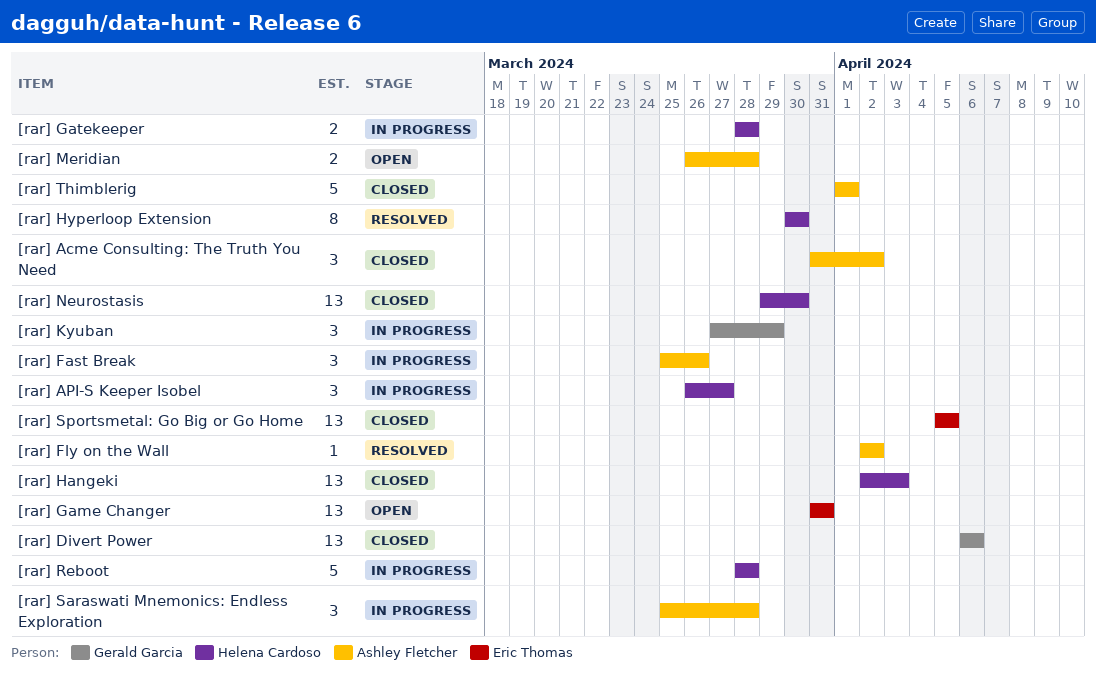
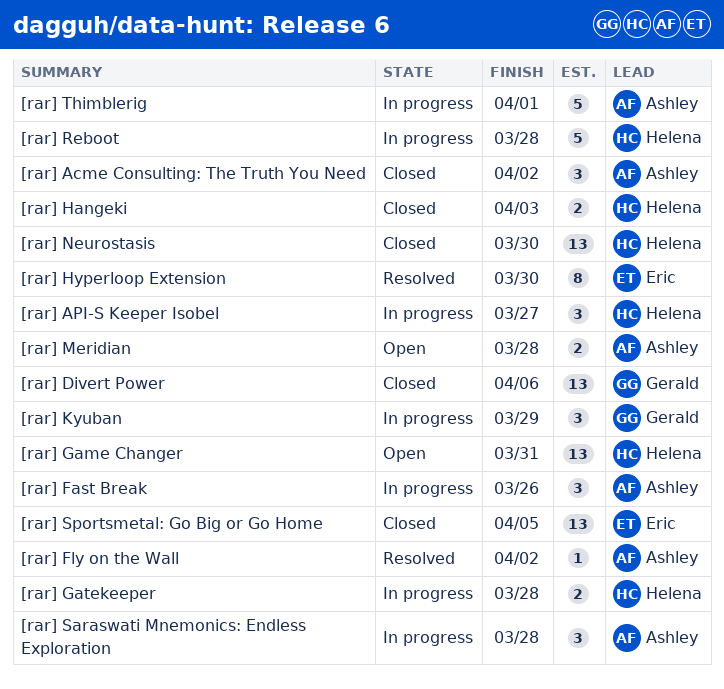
[rar] Game Changer, owner: Eric Thomas -> Helena Cardoso
[rar] Hangeki, estimate: 13 -> 2
[rar] Hyperloop Extension, owner: Helena Cardoso -> Eric Thomas
[rar] Thimblerig, status: Closed -> In progress

